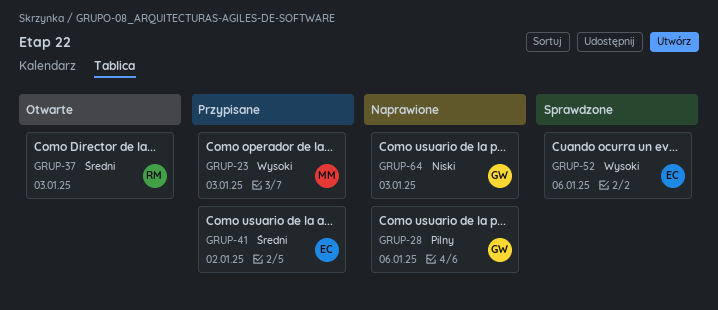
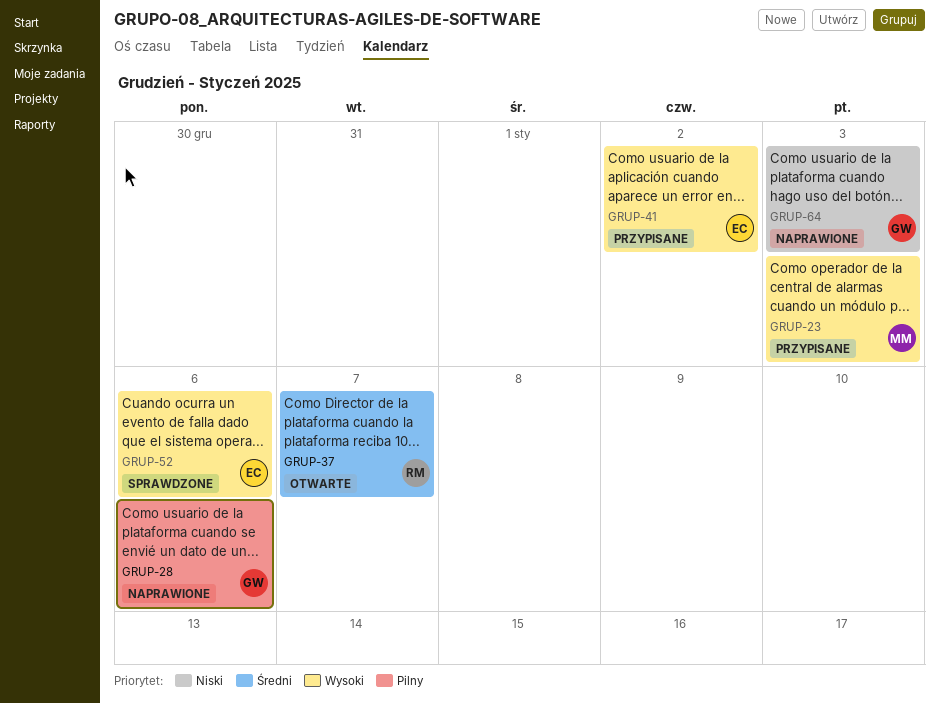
GRUP-37, due: Jan 3 -> Jan 7
GRUP-41, priority: Średni -> Wysoki

